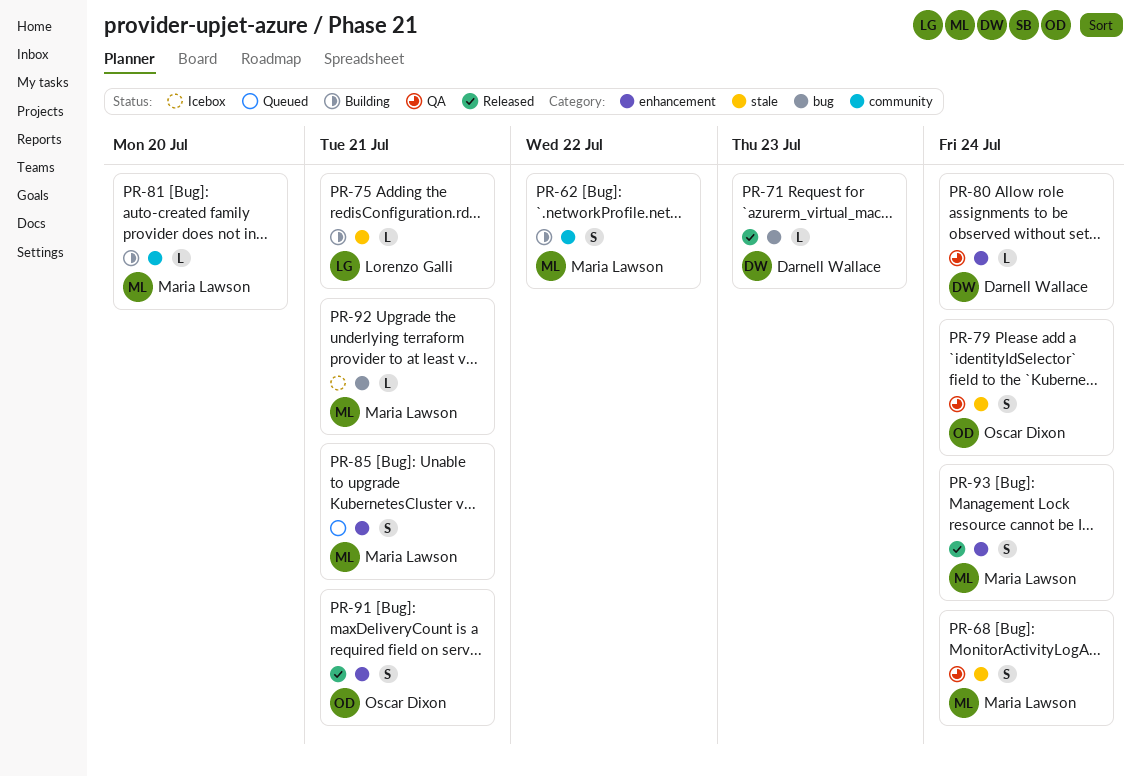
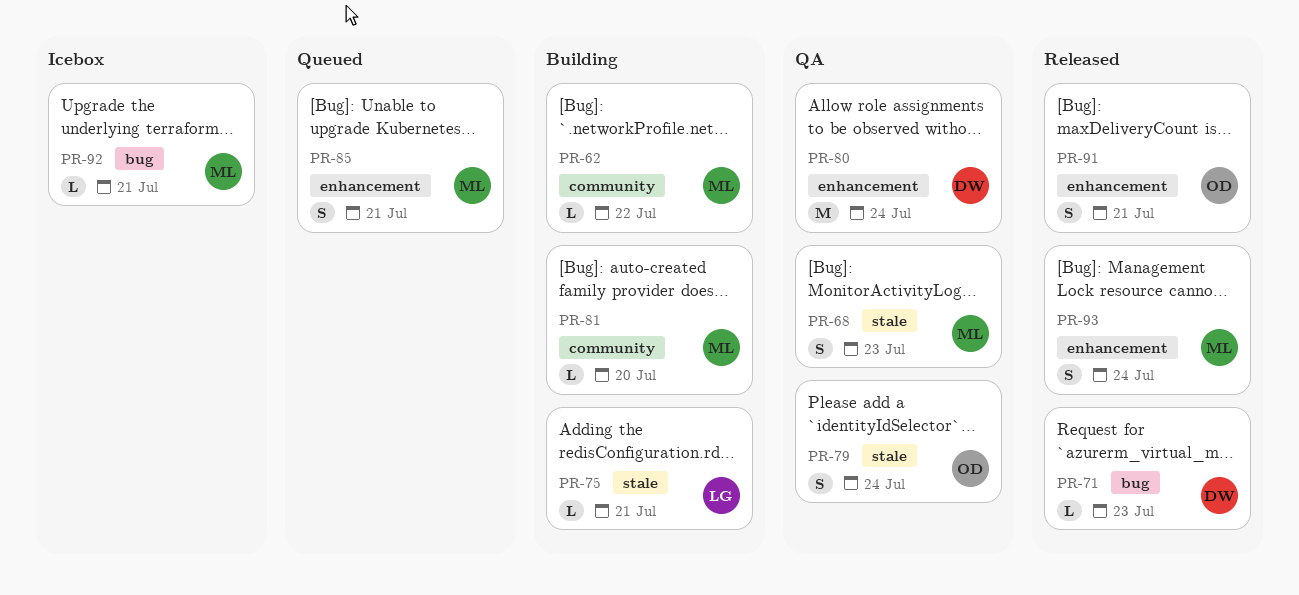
PR-62, estimate: S -> L
PR-68, due: Jul 24 -> Jul 23
PR-80, estimate: L -> M

